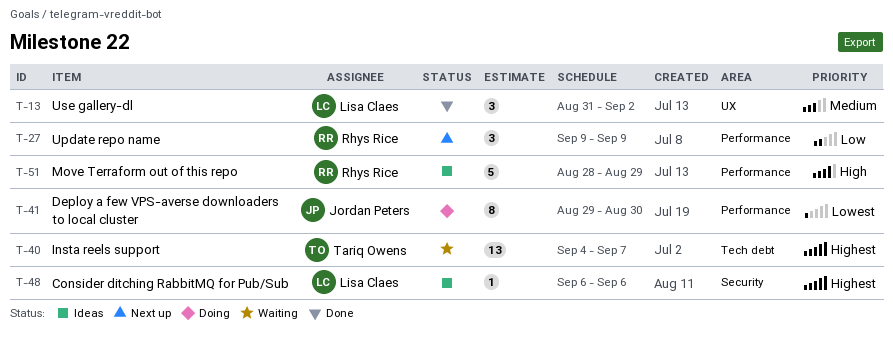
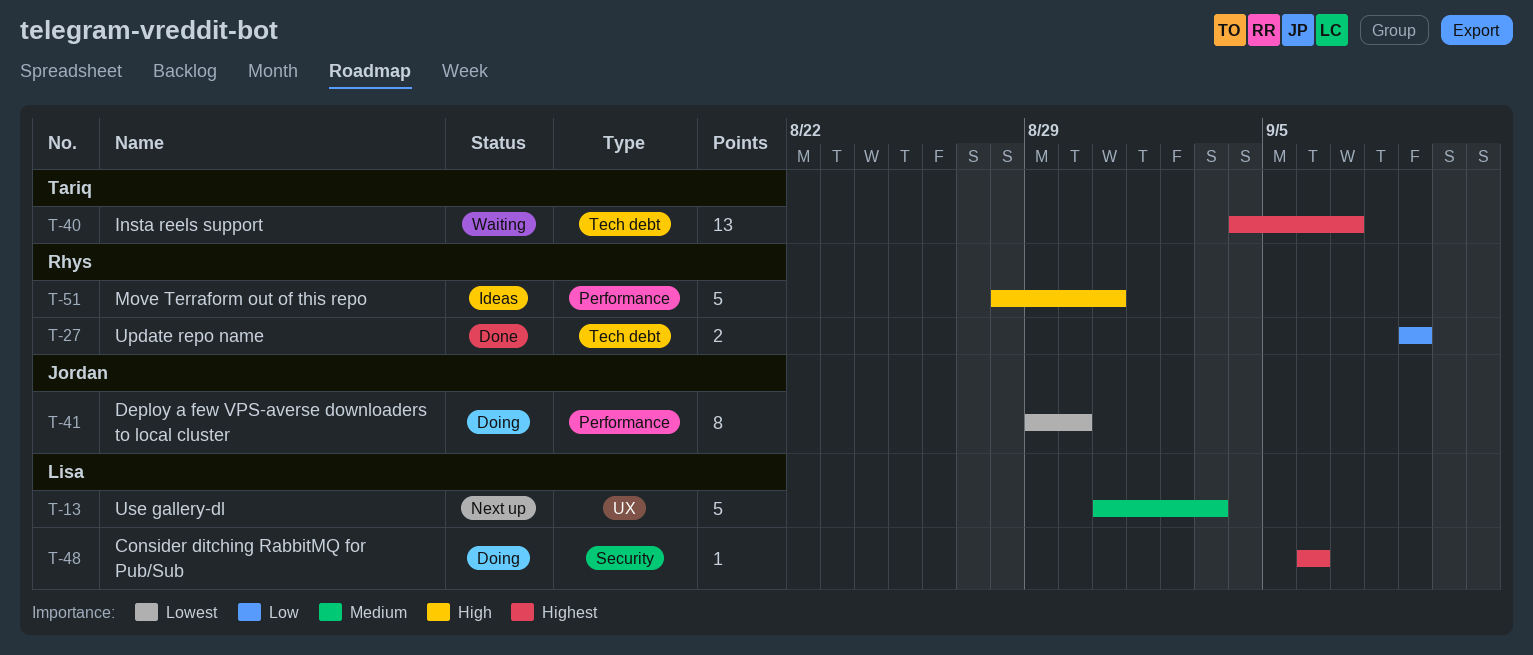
T-13, status: Done -> Next up
T-13, estimate: 3 -> 5
T-13, due: Sep 2 -> Sep 3
T-27, status: Next up -> Done
T-27, label: Performance -> Tech debt
T-27, estimate: 3 -> 2
T-48, status: Ideas -> Doing
T-51, due: Aug 29 -> Aug 31

